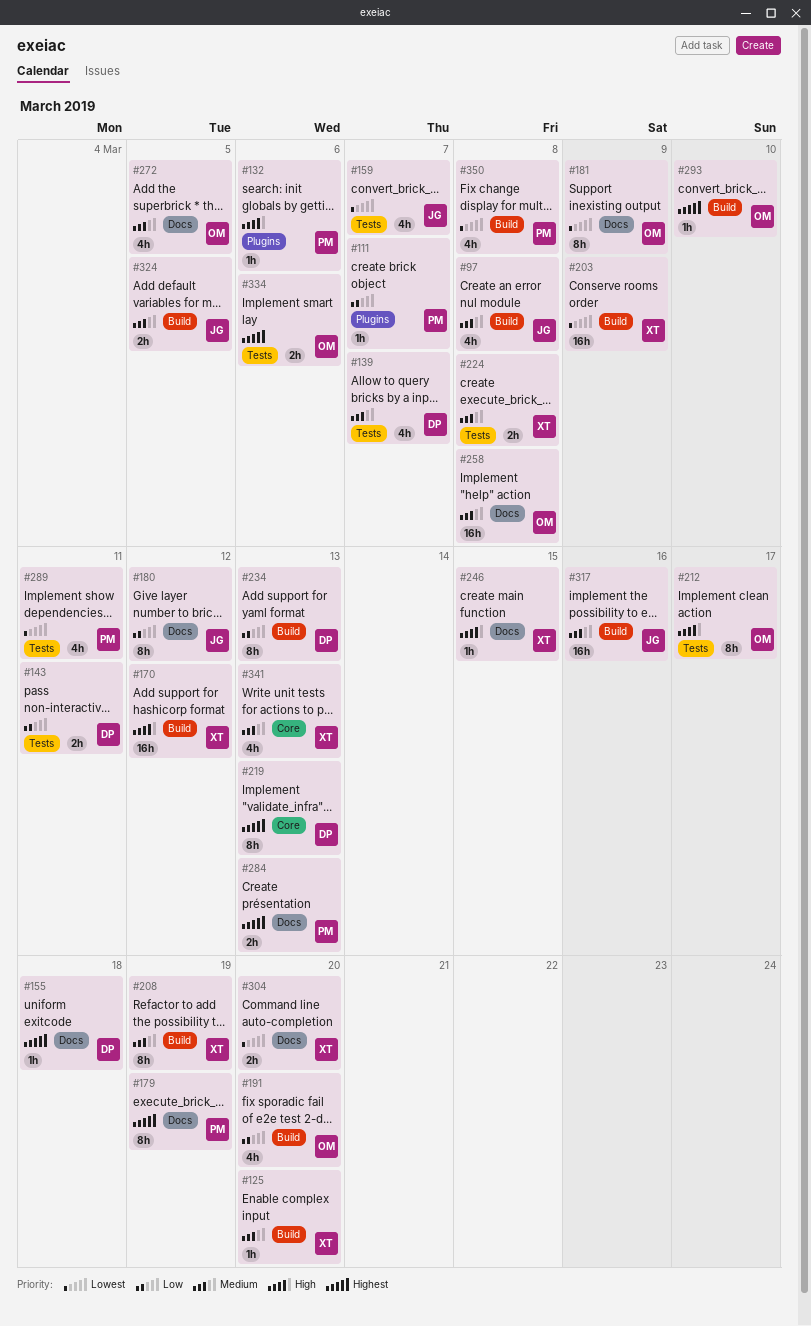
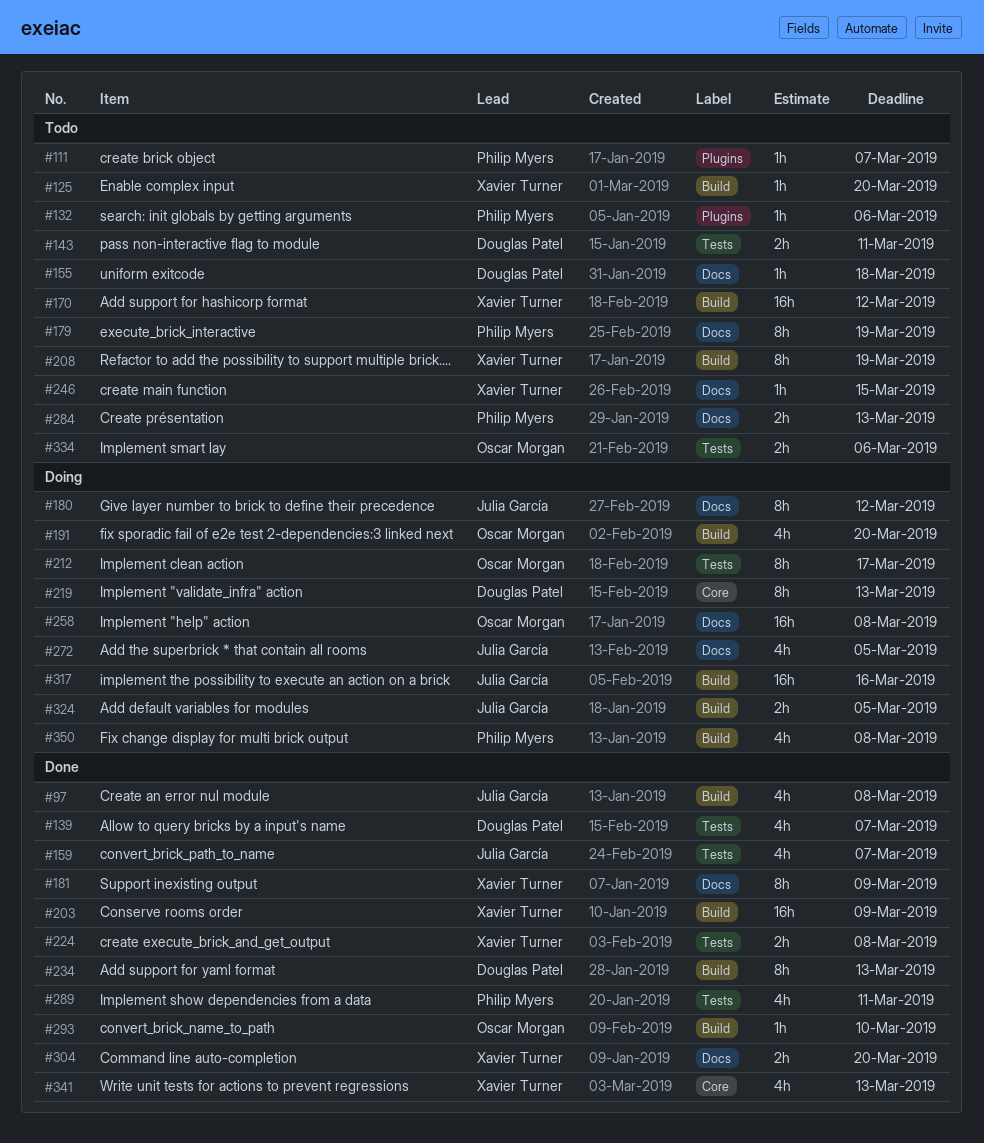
#181, owner: Oscar Morgan -> Xavier Turner
#272, owner: Oscar Morgan -> Julia García

